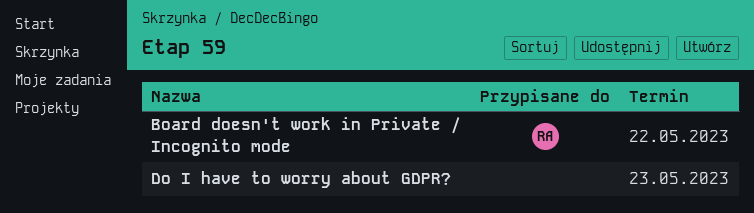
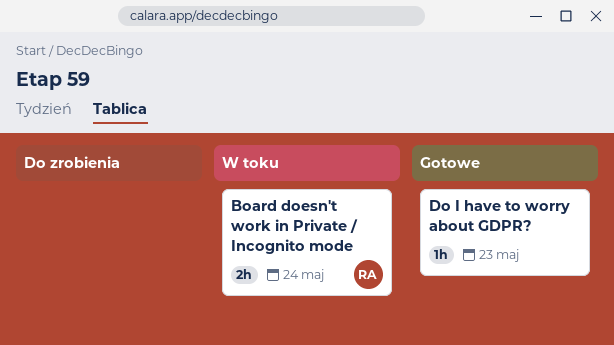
Board doesn't work in Private / Incognito mode, due: May 22 -> May 24

